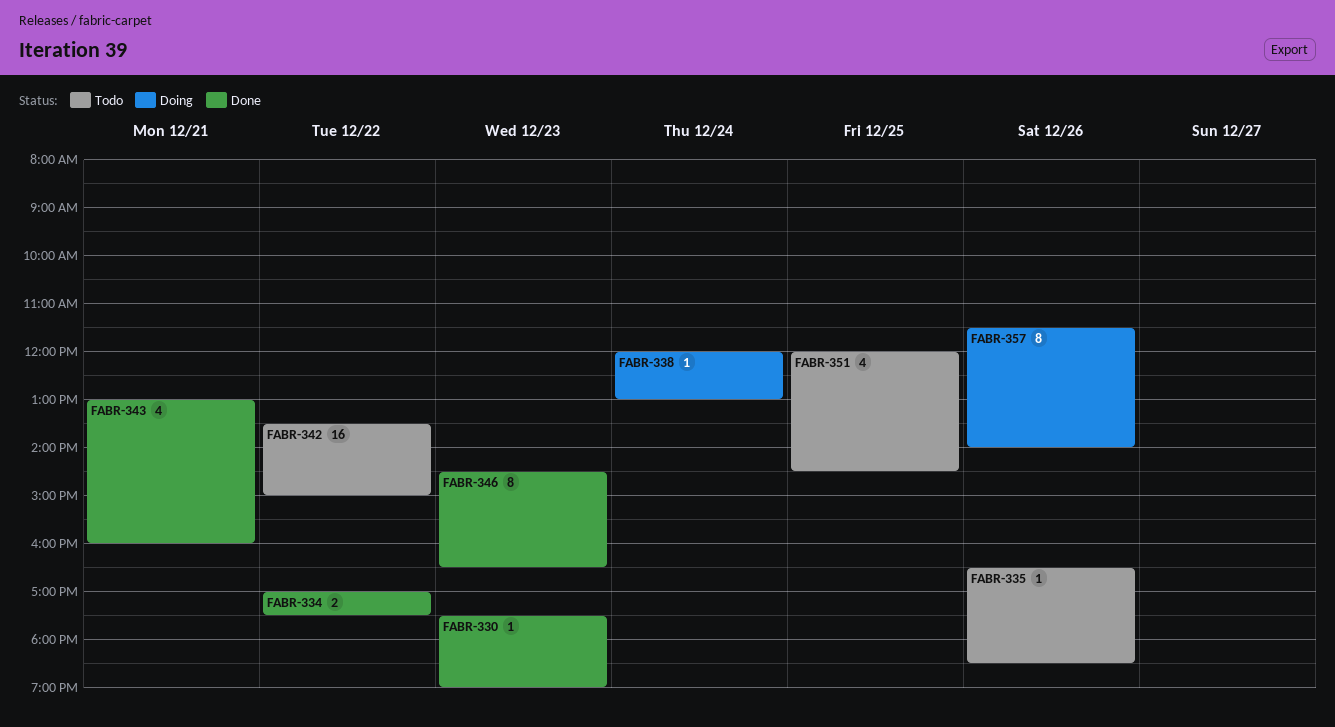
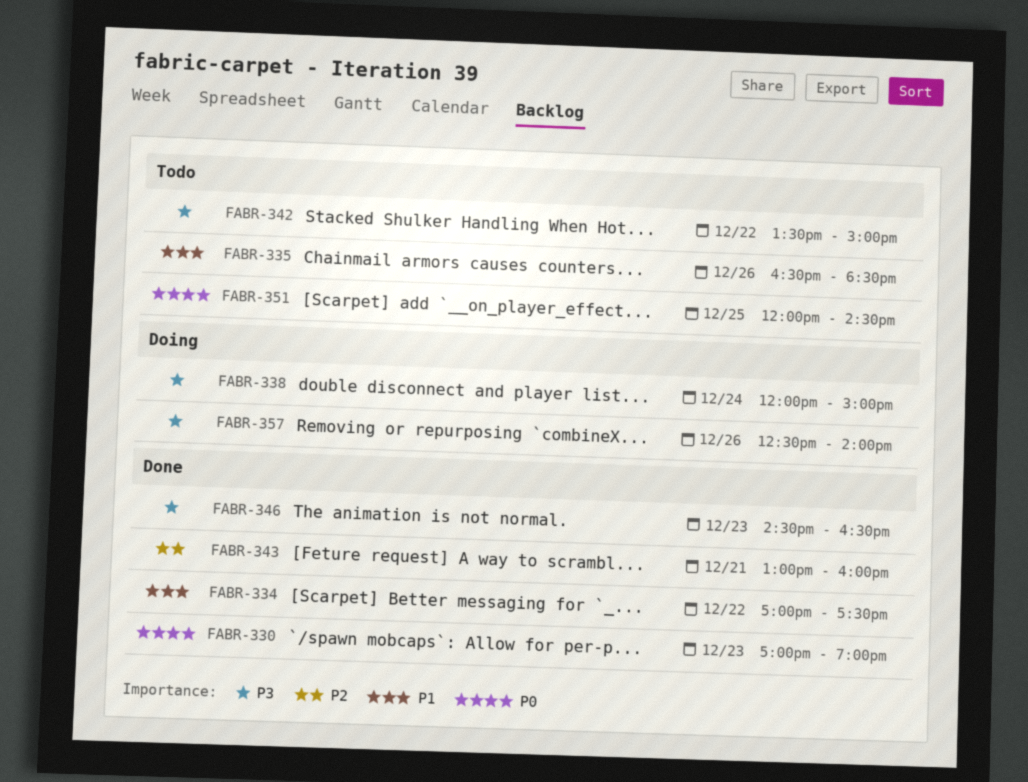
FABR-330, begins: 17:30 -> 17:00
FABR-338, ends: 13:00 -> 15:00
FABR-357, begins: 11:30 -> 12:30

